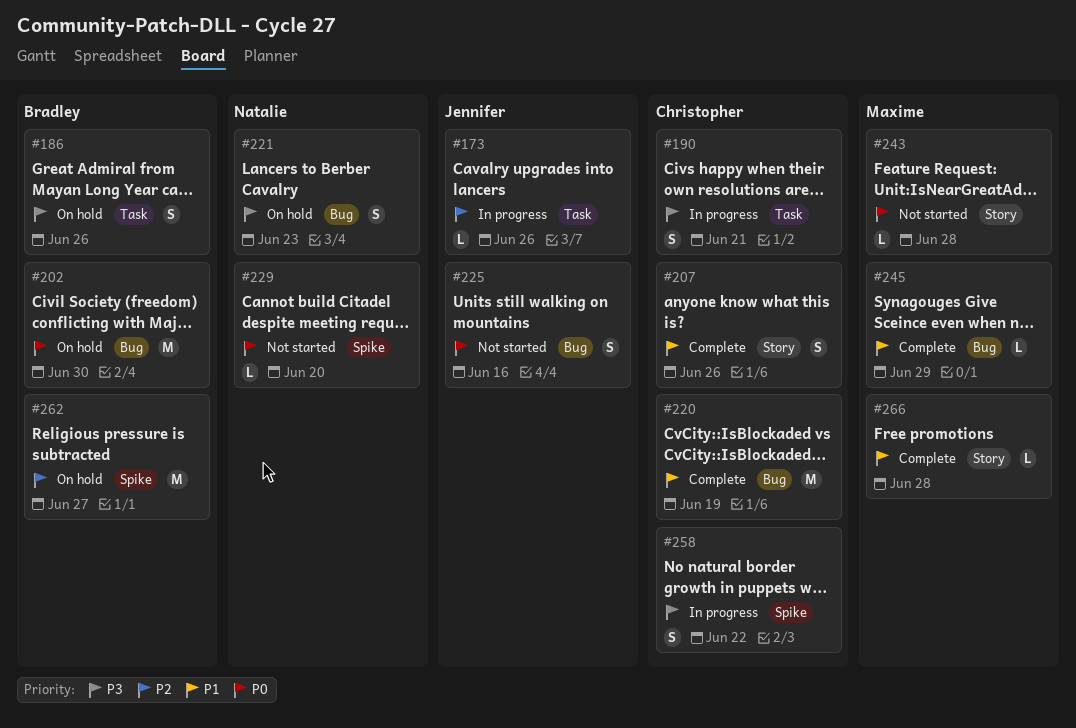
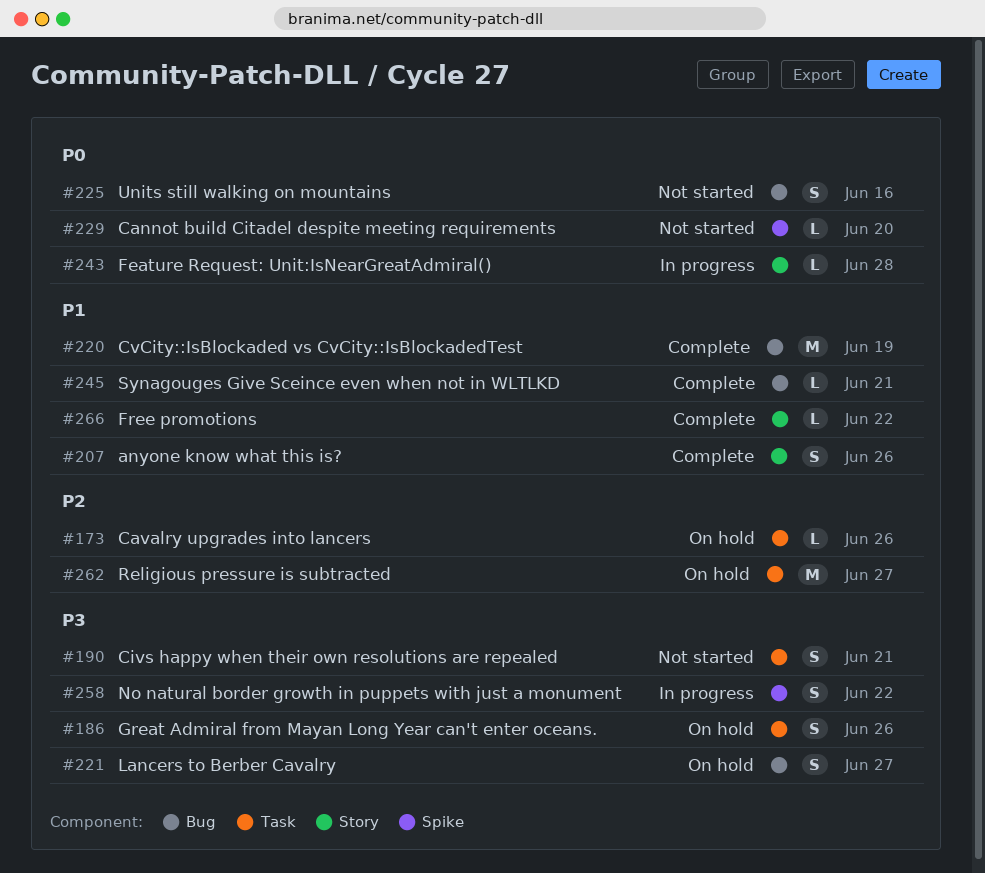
#173, status: In progress -> On hold
#190, status: In progress -> Not started
#202: present -> none
#221, due: Jun 23 -> Jun 27
#243, status: Not started -> In progress
#245, due: Jun 29 -> Jun 21
#262, label: Spike -> Task
#266, due: Jun 28 -> Jun 22

